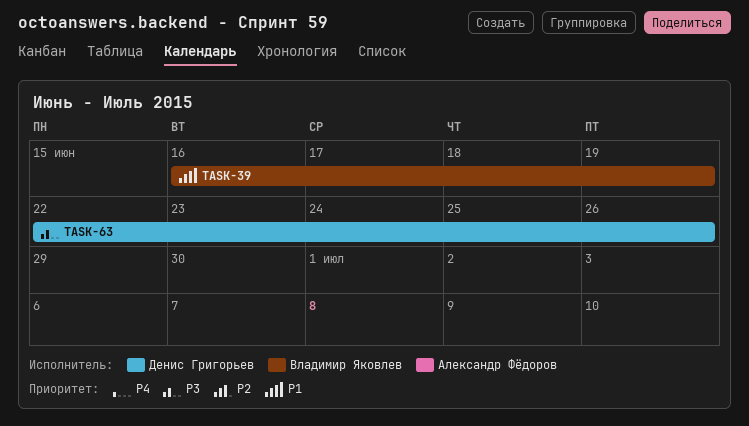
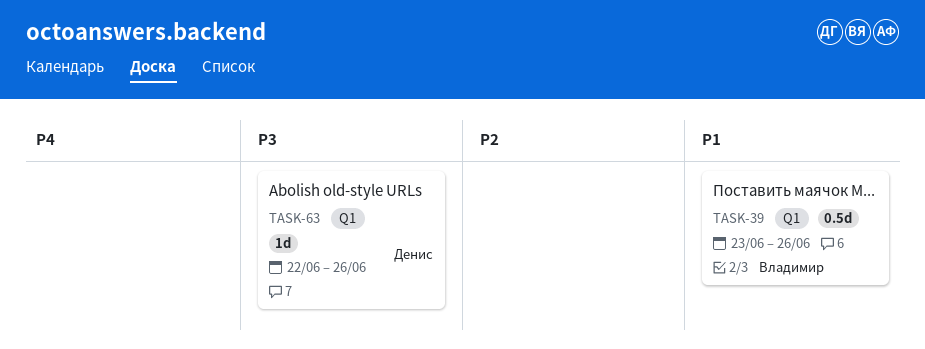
TASK-39, start: Jun 16 -> Jun 23
TASK-39, due: Jun 19 -> Jun 26

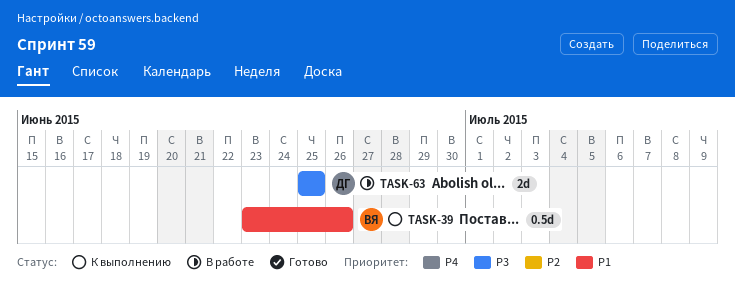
TASK-63, estimate: 1d -> 2d
TASK-63, start: Jun 22 -> Jun 25
TASK-63, due: Jun 26 -> Jun 25

